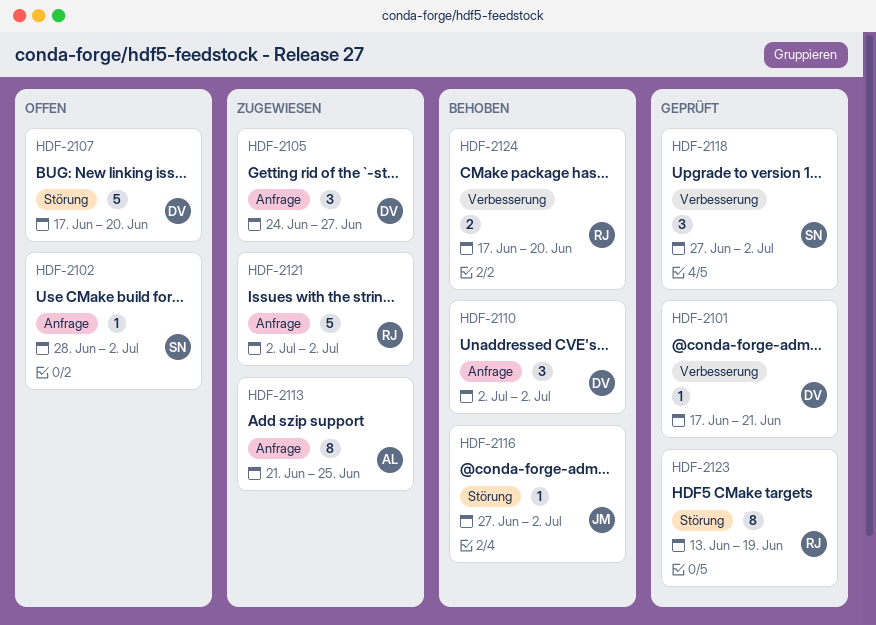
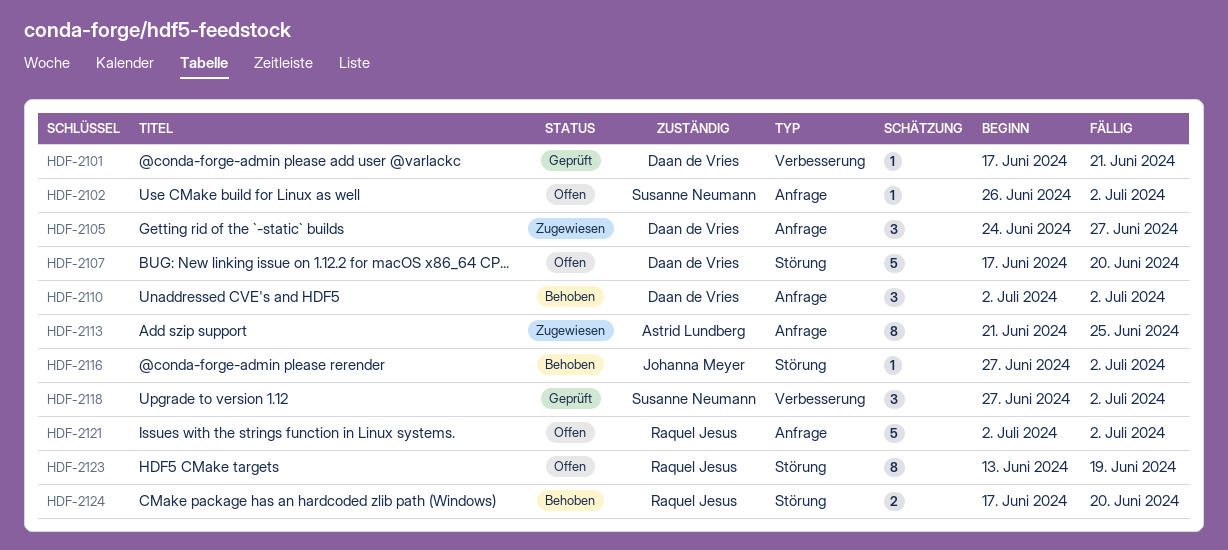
HDF-2102, start: Jun 28 -> Jun 26
HDF-2121, status: Zugewiesen -> Offen
HDF-2123, status: Geprüft -> Offen
HDF-2124, label: Verbesserung -> Störung

